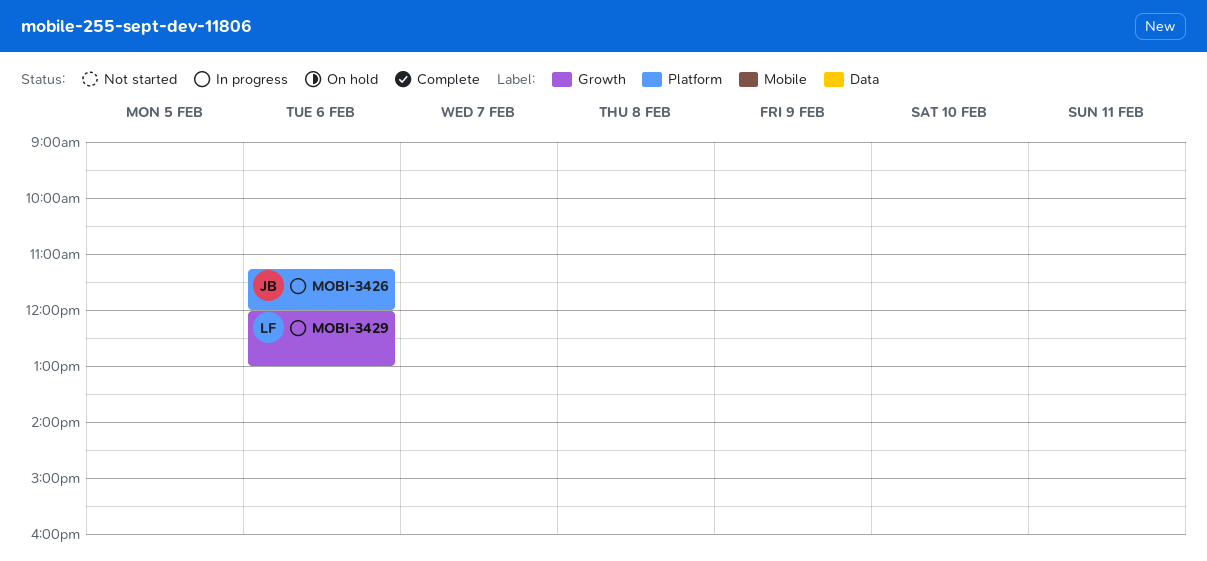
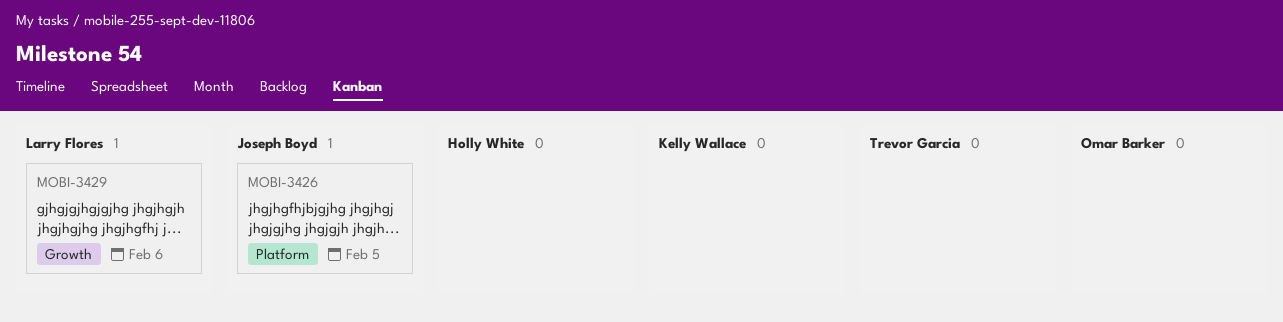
MOBI-3426, day: Feb 6 -> Feb 5

